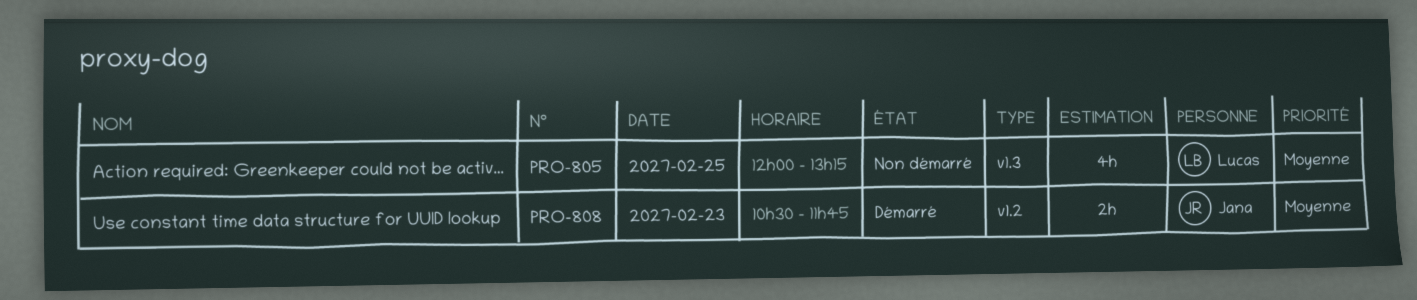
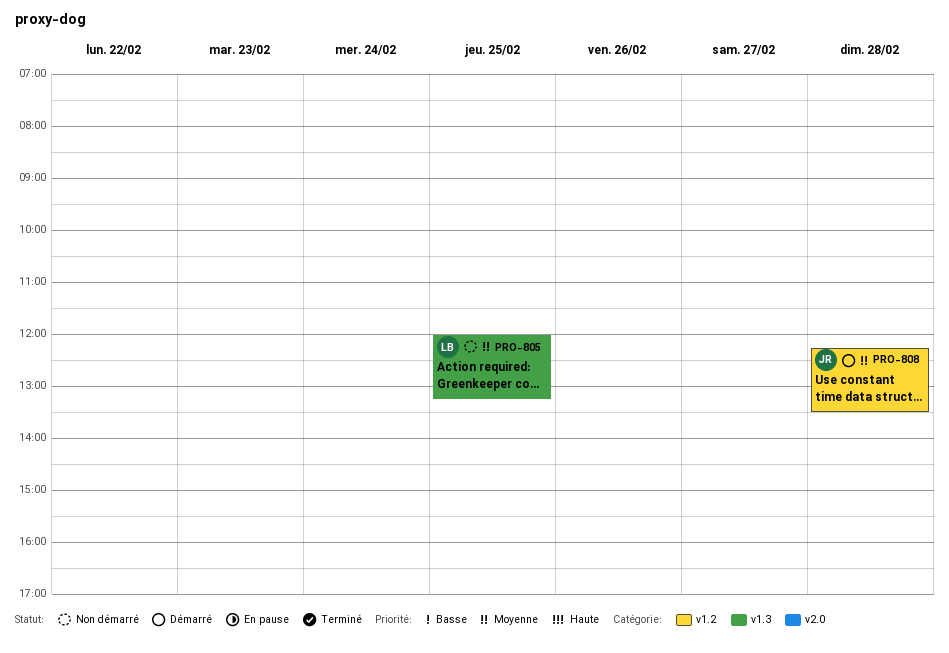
PRO-808, day: Feb 23 -> Feb 28
PRO-808, begins: 10:30 -> 12:15
PRO-808, ends: 11:45 -> 13:30

